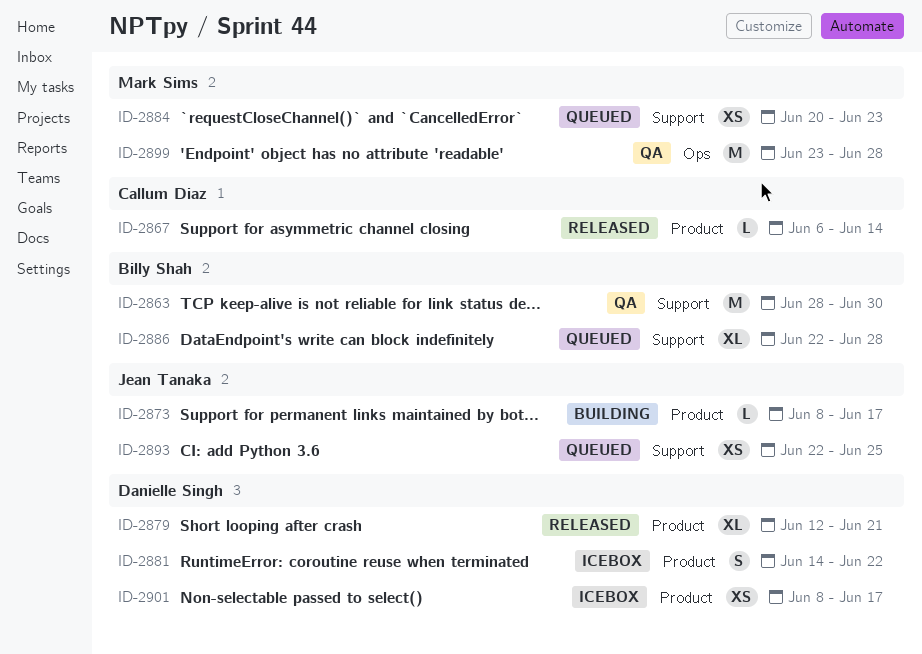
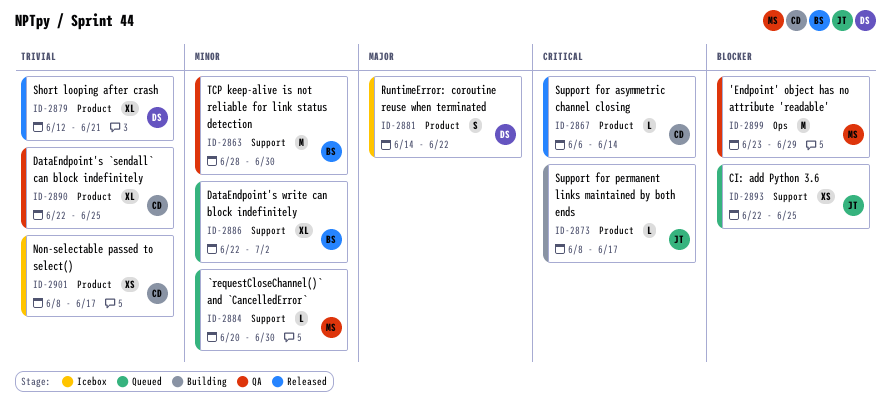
ID-2884, estimate: XS -> L
ID-2884, due: Jun 23 -> Jun 30
ID-2886, due: Jun 28 -> Jul 2
ID-2890: none -> present
ID-2899, due: Jun 28 -> Jun 29
ID-2901, owner: Danielle Singh -> Callum Diaz

